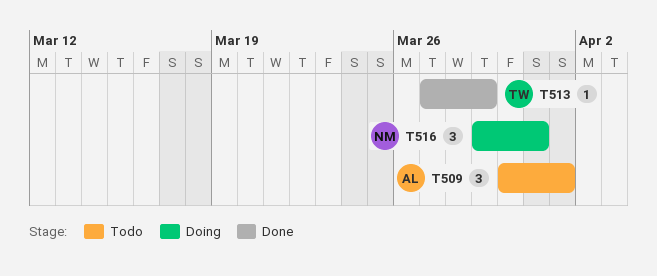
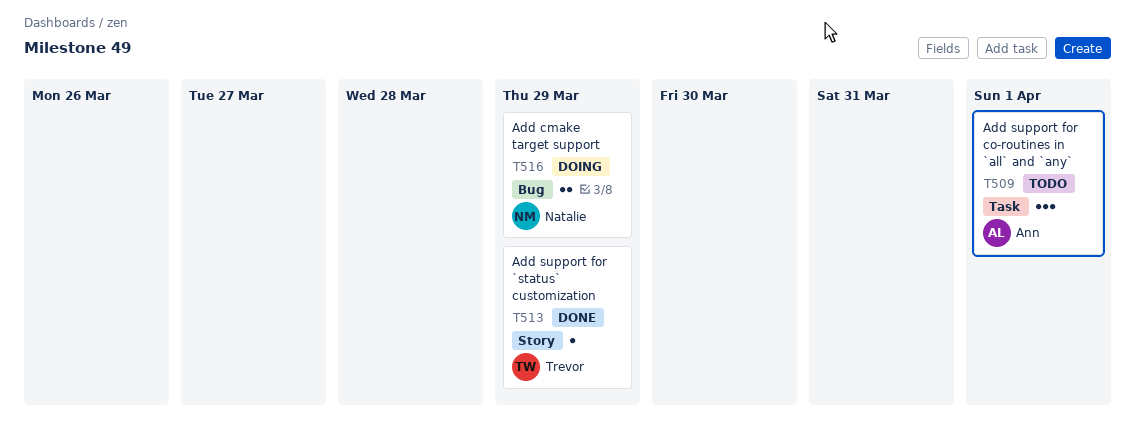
T516, estimate: 3 -> 2
T516, due: Mar 31 -> Mar 29

